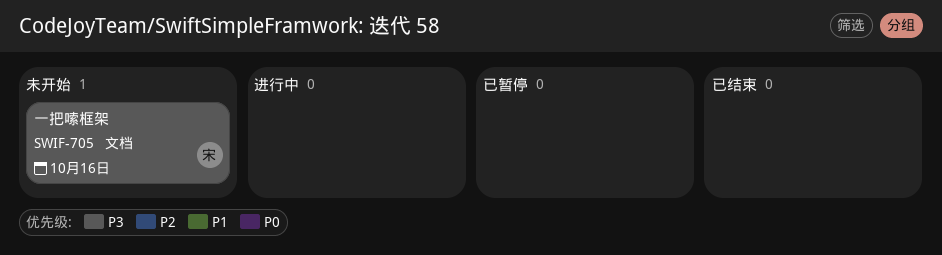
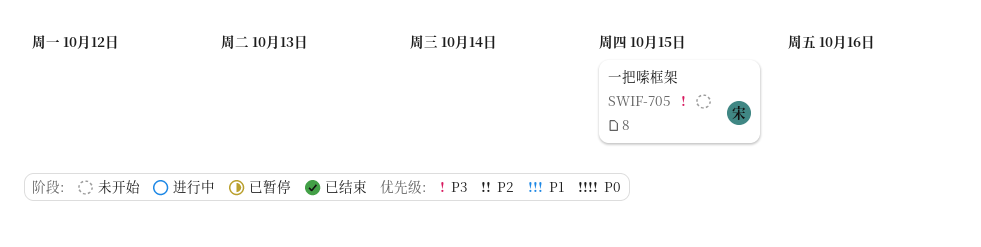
SWIF-705, due: Oct 16 -> Oct 15

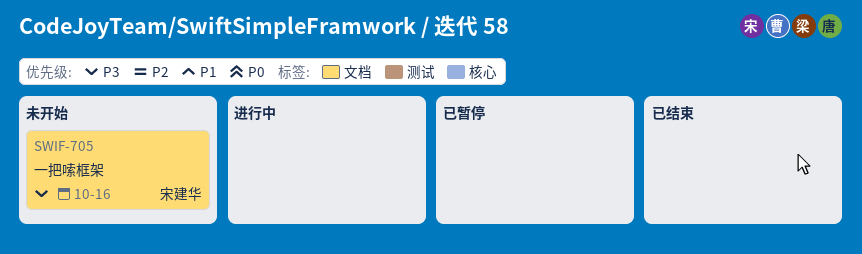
SWIF-705, due: Oct 15 -> Oct 16

